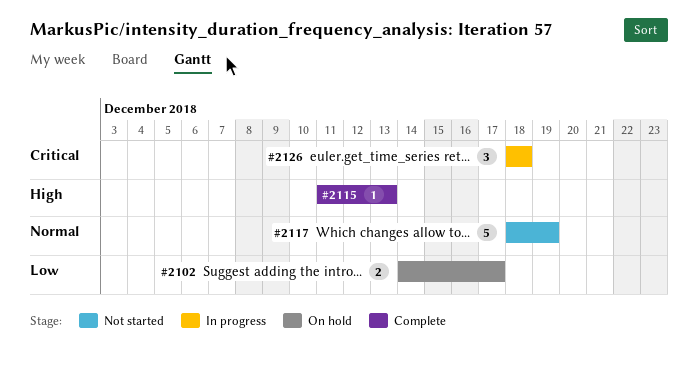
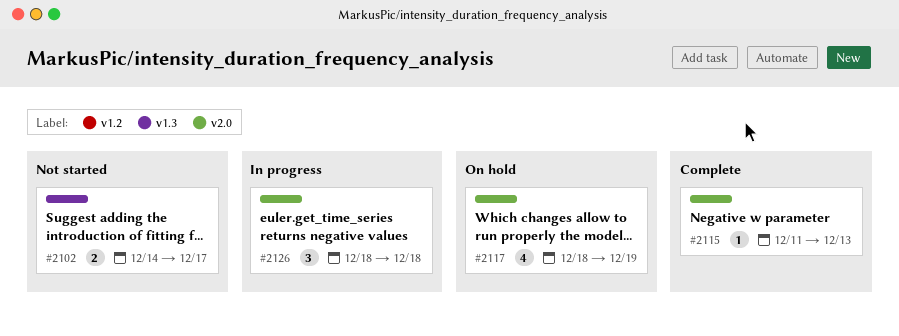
#2102, status: On hold -> Not started
#2117, status: Not started -> On hold
#2117, estimate: 5 -> 4

